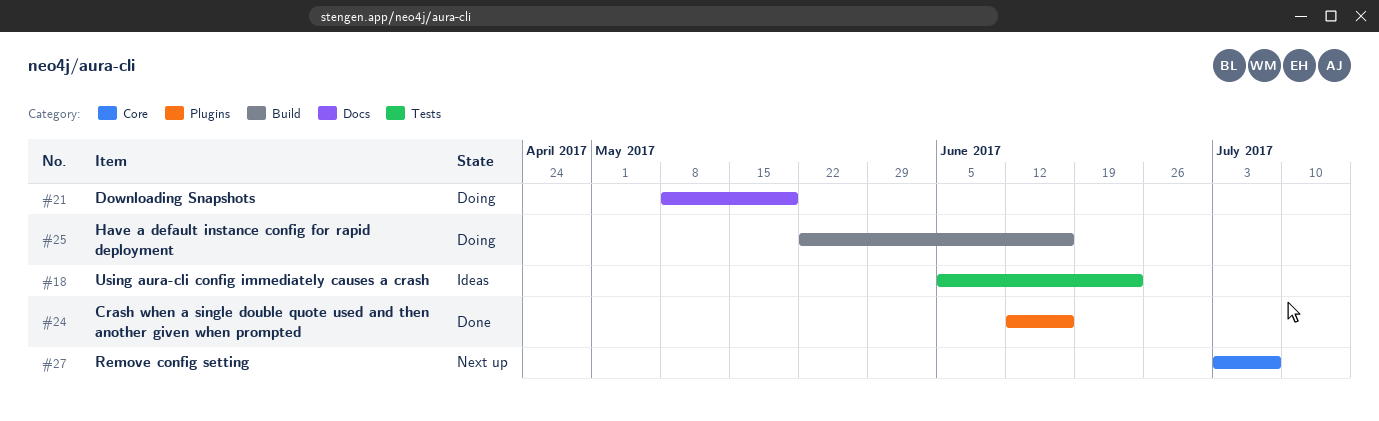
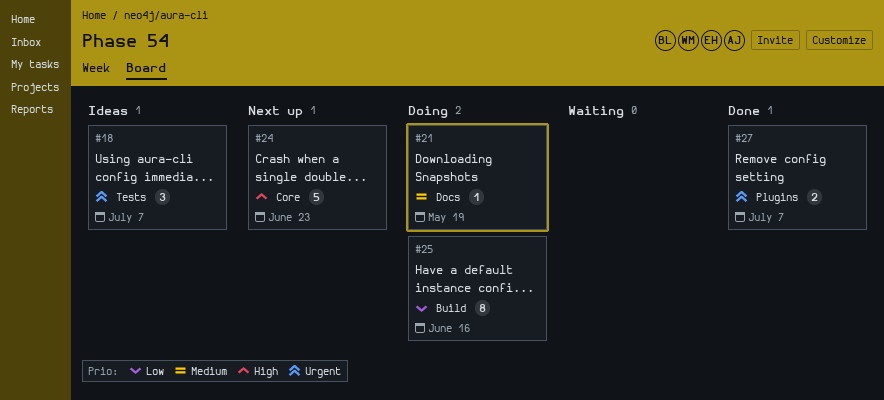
#18, due: Jun 23 -> Jul 7
#24, status: Done -> Next up
#24, label: Plugins -> Core
#24, due: Jun 16 -> Jun 23
#27, status: Next up -> Done
#27, label: Core -> Plugins

